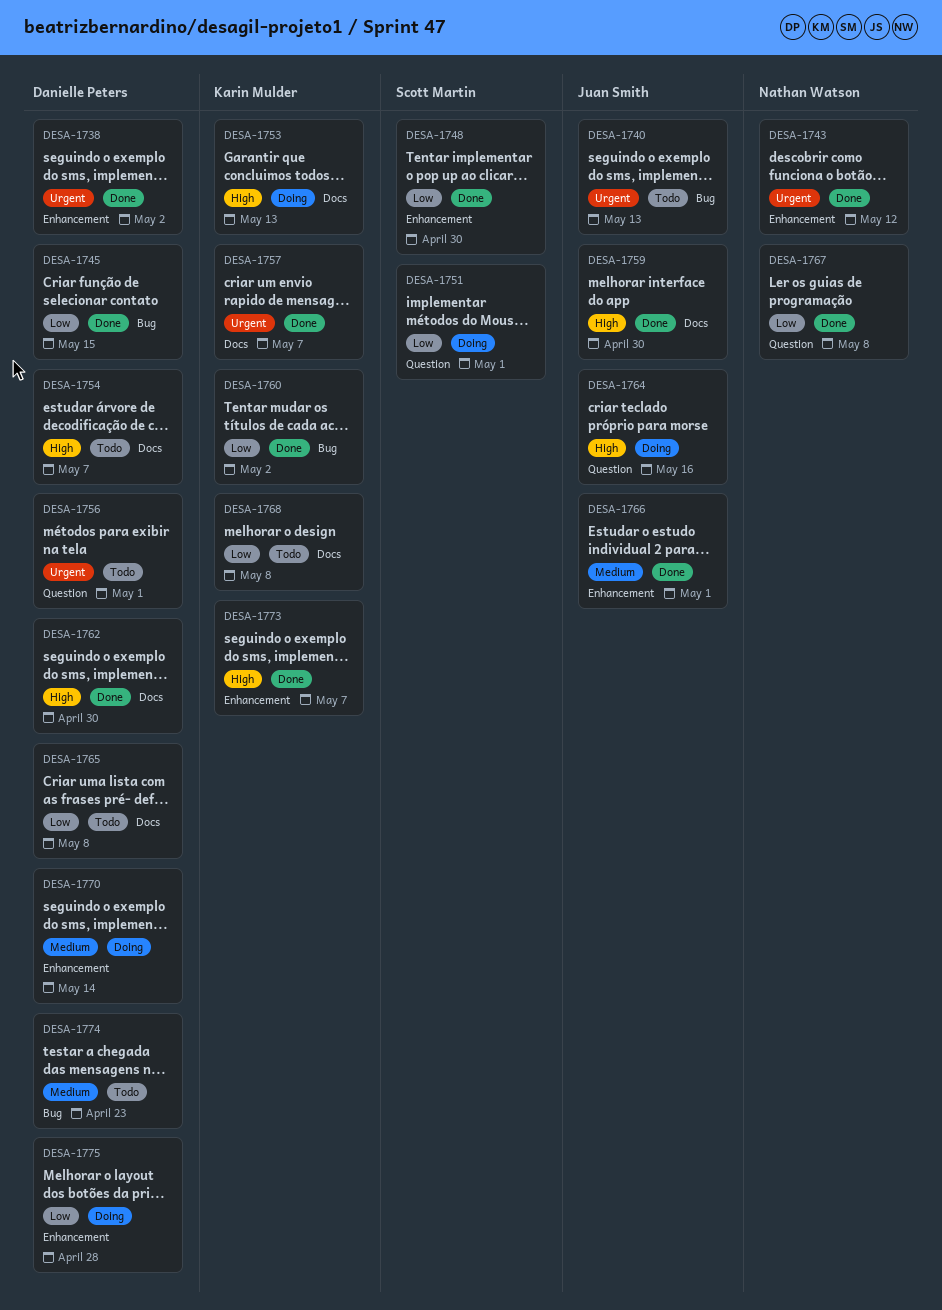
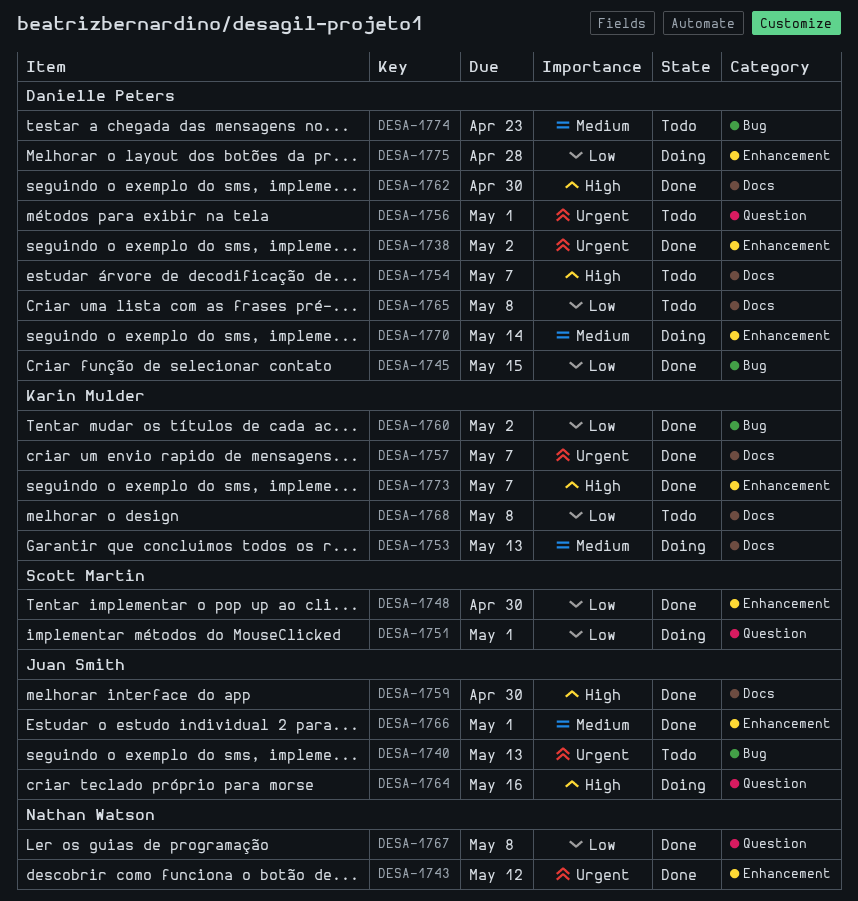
DESA-1753, priority: High -> Medium

